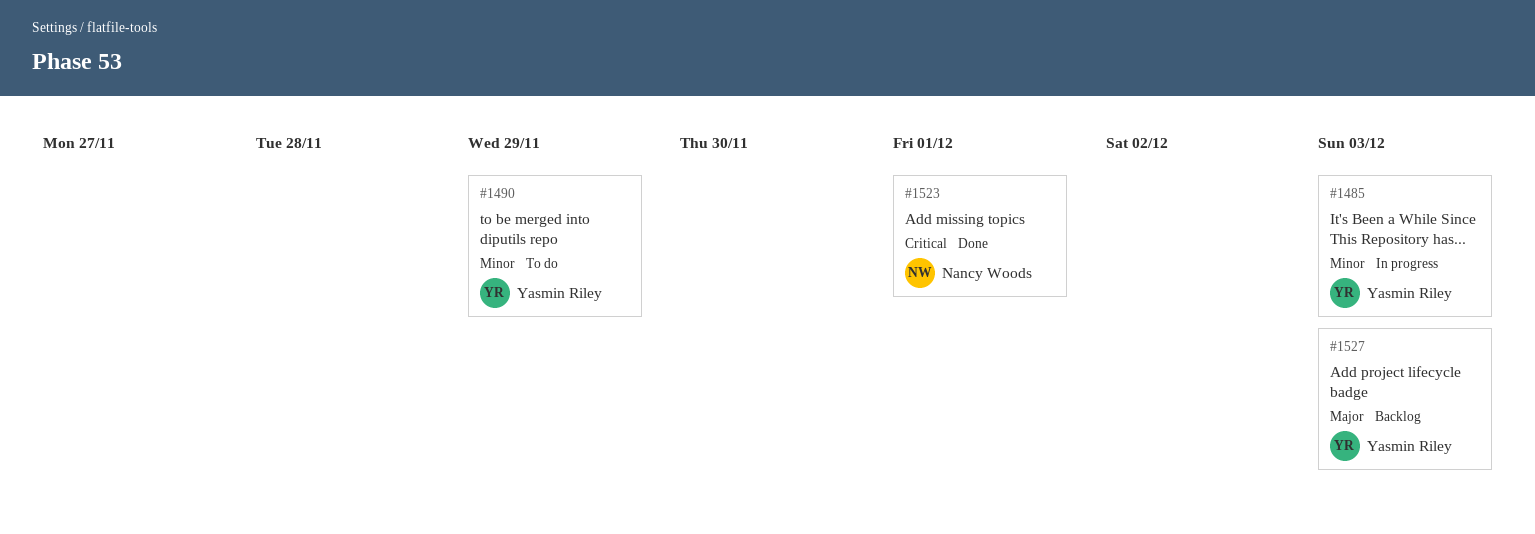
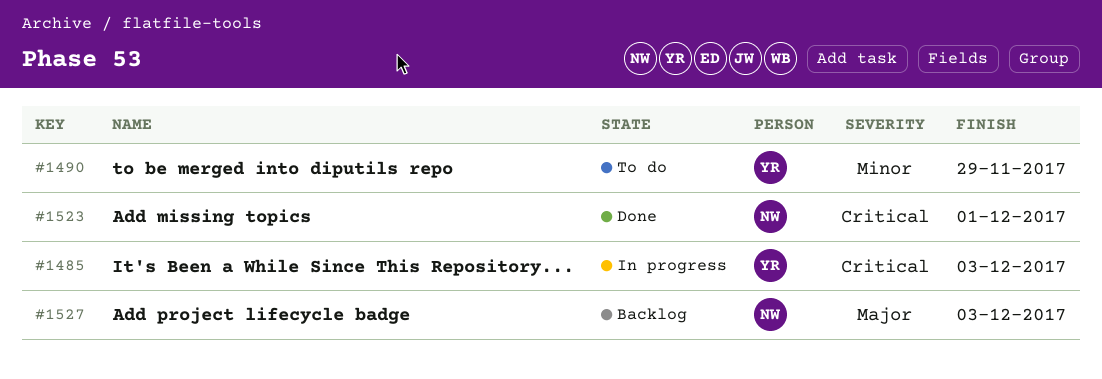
#1485, priority: Minor -> Critical
#1527, owner: Yasmin Riley -> Nancy Woods

